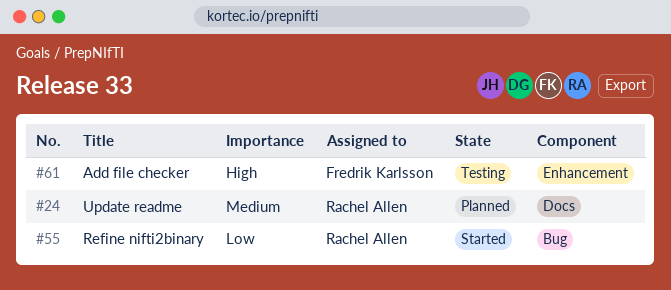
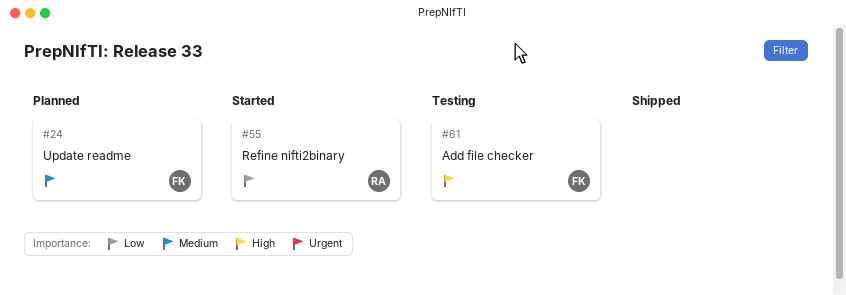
#24, owner: Rachel Allen -> Fredrik Karlsson

